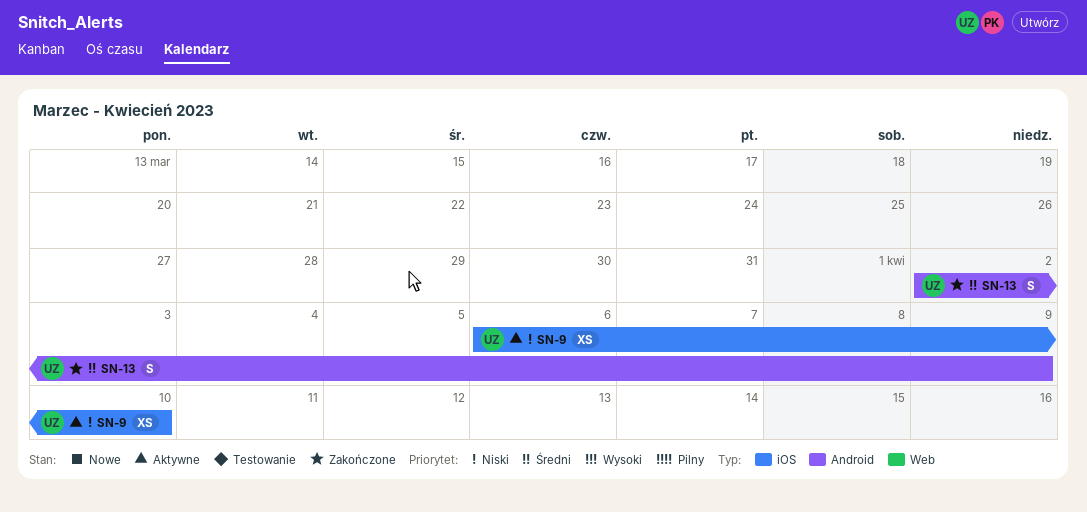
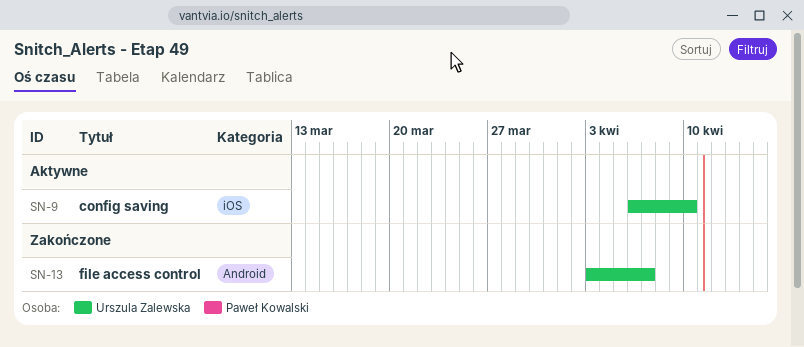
SN-13, start: Apr 2 -> Apr 3
SN-13, due: Apr 9 -> Apr 7

